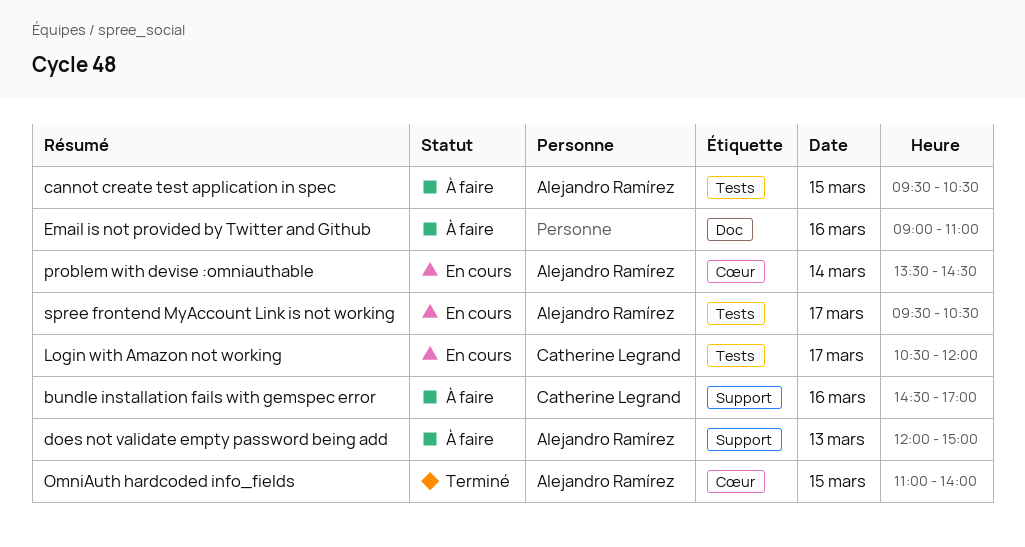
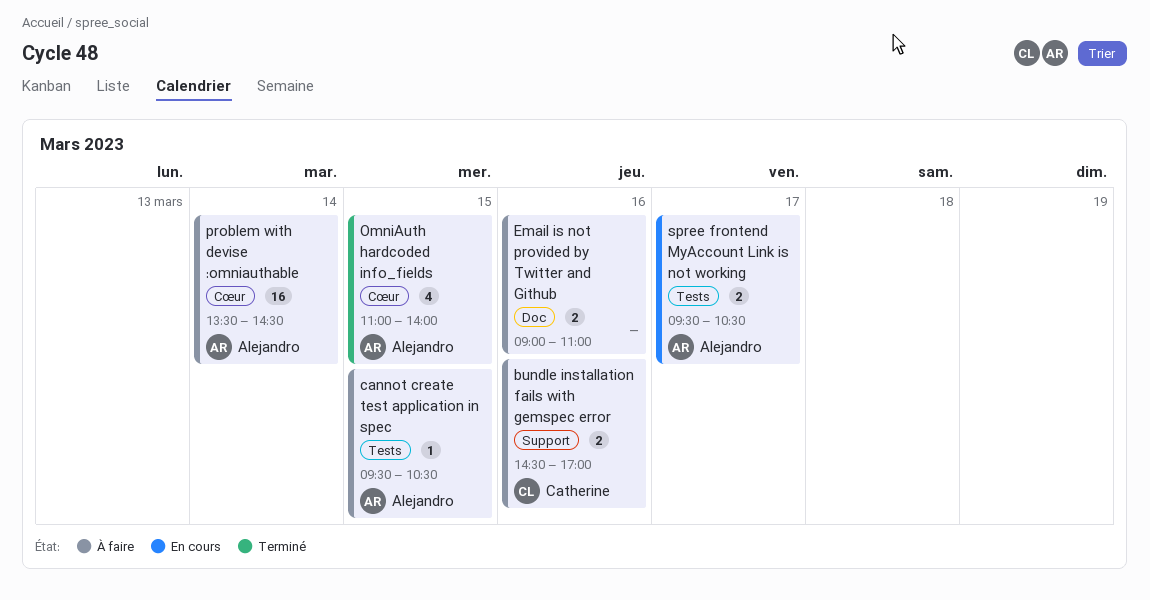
does not validate empty password being add: present -> none
Login with Amazon not working: present -> none
problem with devise :omniauthable, status: En cours -> À faire

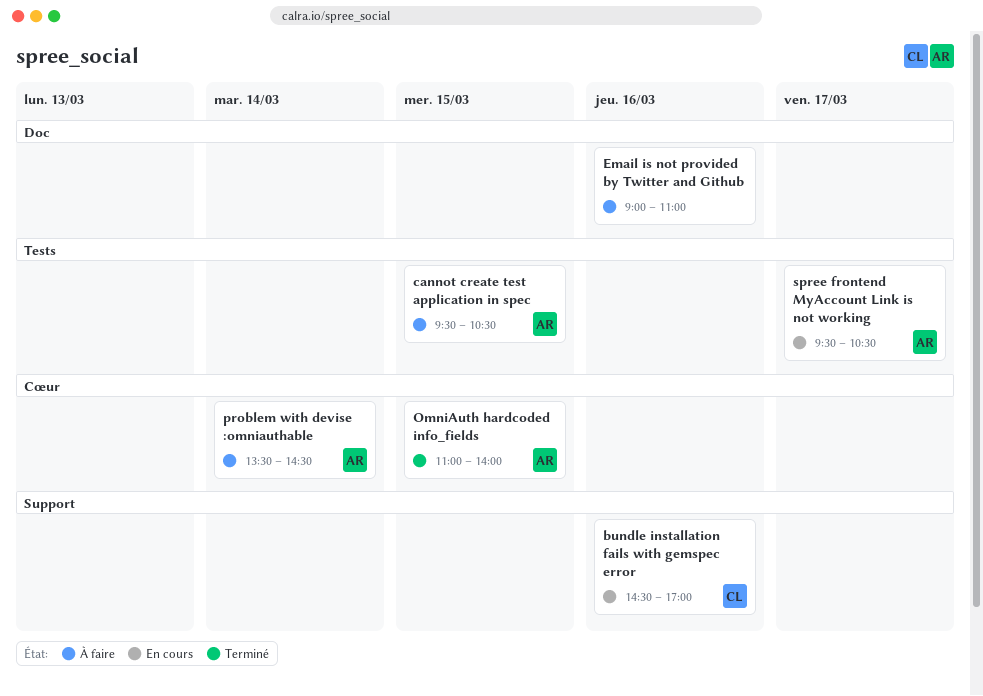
bundle installation fails with gemspec error, status: À faire -> En cours

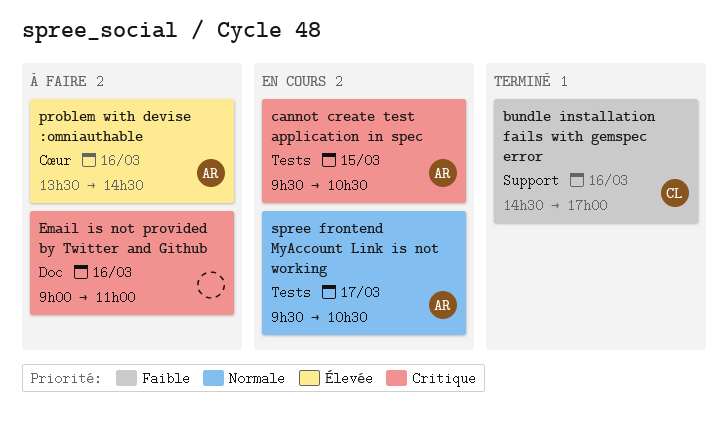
bundle installation fails with gemspec error, status: En cours -> Terminé
cannot create test application in spec, status: À faire -> En cours
OmniAuth hardcoded info_fields: present -> none
problem with devise :omniauthable, day: Mar 14 -> Mar 16

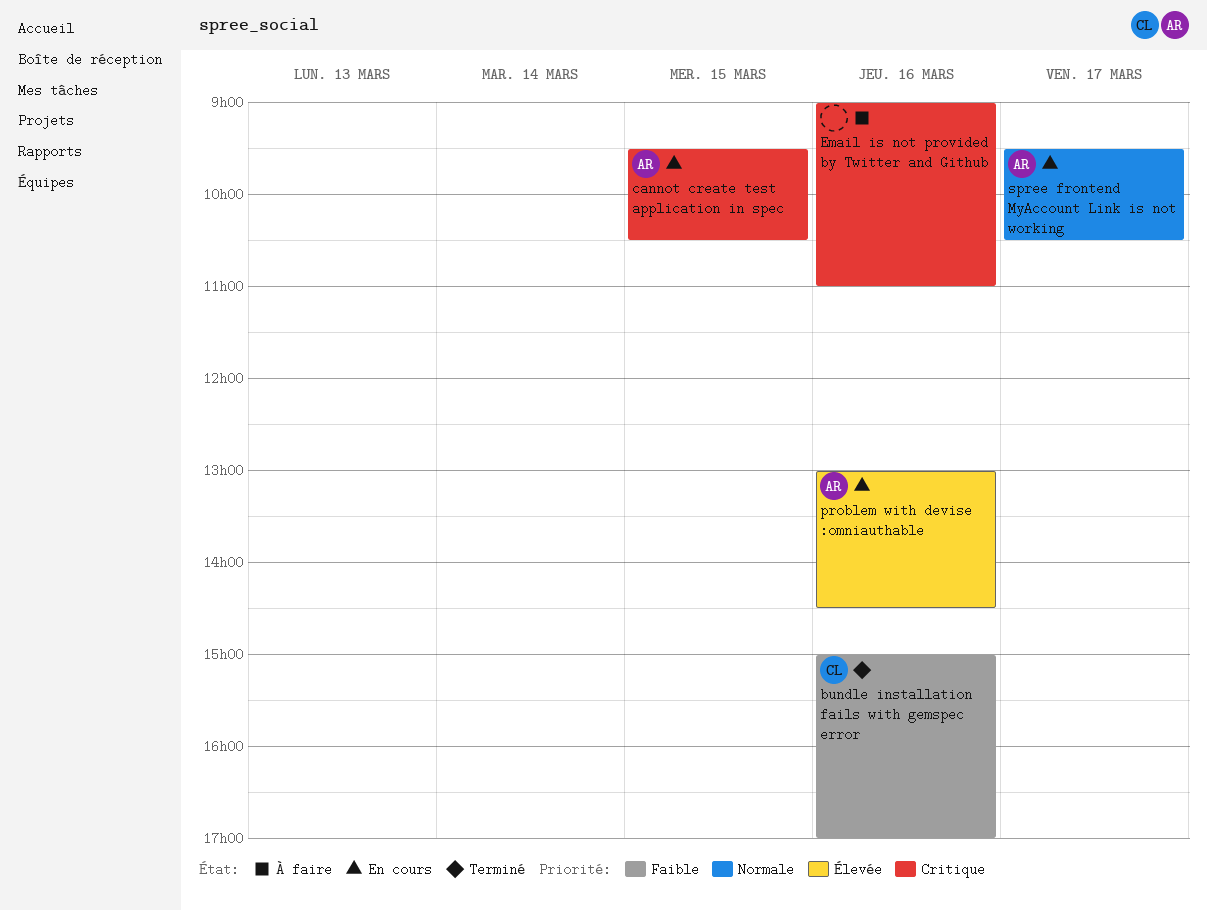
bundle installation fails with gemspec error, begins: 14:30 -> 15:00
problem with devise :omniauthable, status: À faire -> En cours
problem with devise :omniauthable, begins: 13:30 -> 13:00

